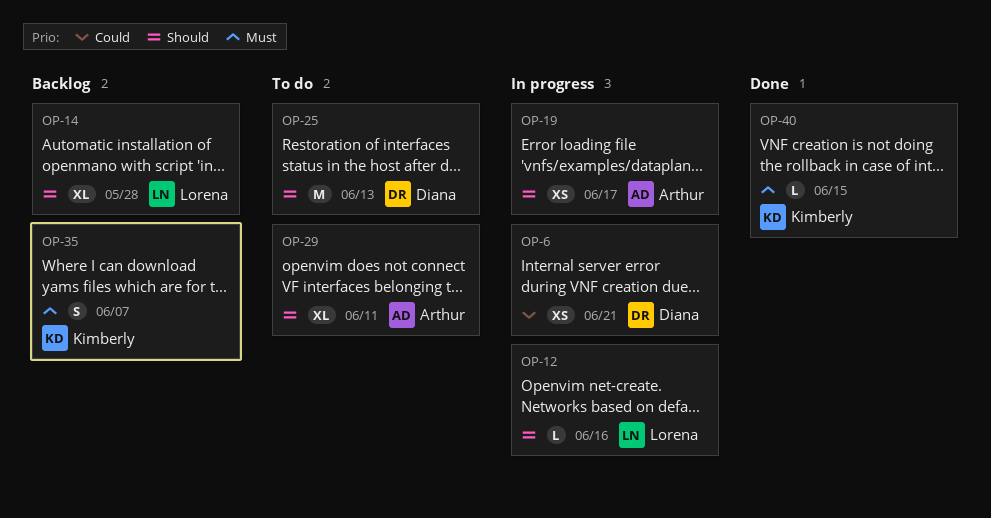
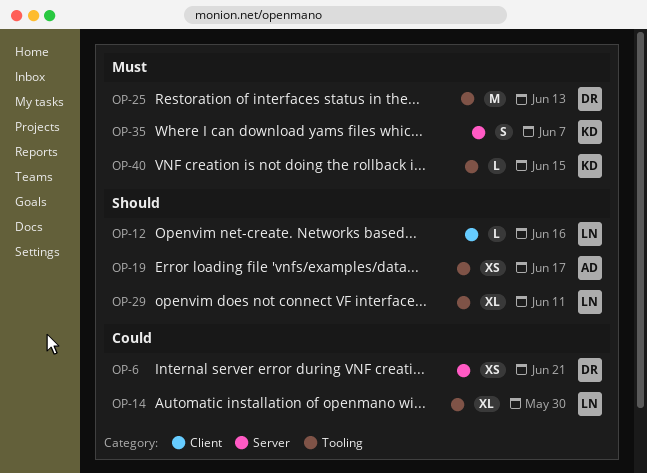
OP-14, priority: Should -> Could
OP-14, due: May 28 -> May 30
OP-25, priority: Should -> Must
OP-29, owner: Arthur -> Lorena

